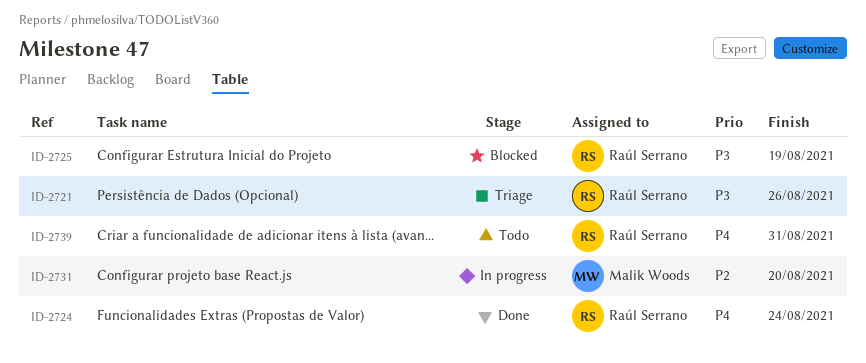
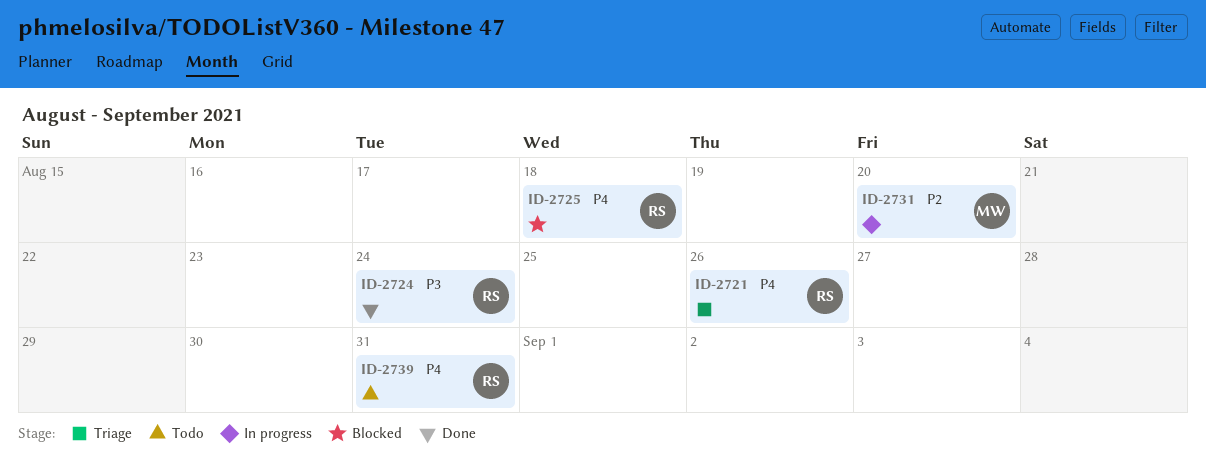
ID-2721, priority: P3 -> P4
ID-2724, priority: P4 -> P3
ID-2725, priority: P3 -> P4
ID-2725, due: Aug 19 -> Aug 18

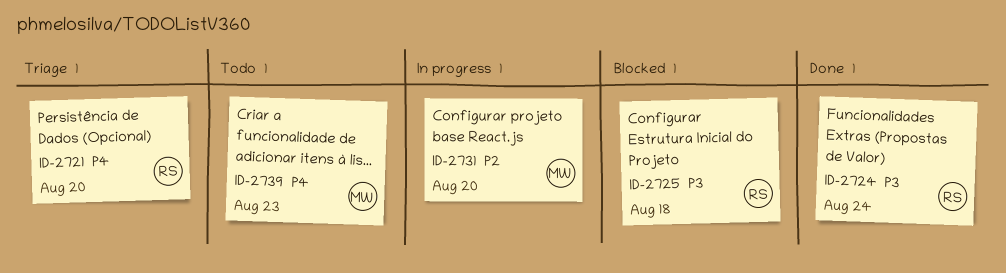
ID-2721, due: Aug 26 -> Aug 20
ID-2725, priority: P4 -> P3
ID-2739, owner: RS -> MW
ID-2739, due: Aug 31 -> Aug 23

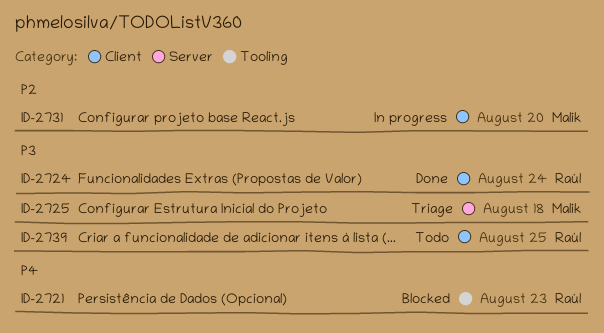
ID-2721, status: Triage -> Blocked
ID-2721, due: Aug 20 -> Aug 23
ID-2725, status: Blocked -> Triage
ID-2725, owner: Raúl -> Malik
ID-2739, owner: Malik -> Raúl
ID-2739, priority: P4 -> P3
ID-2739, due: Aug 23 -> Aug 25

